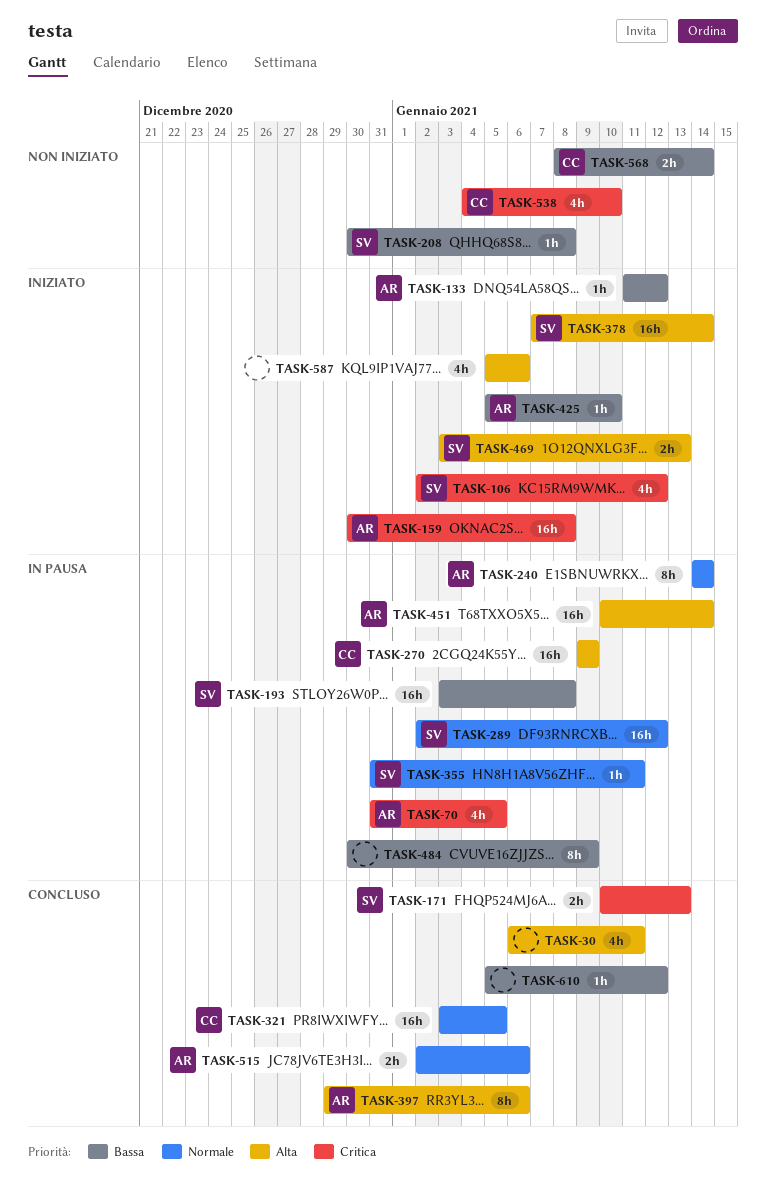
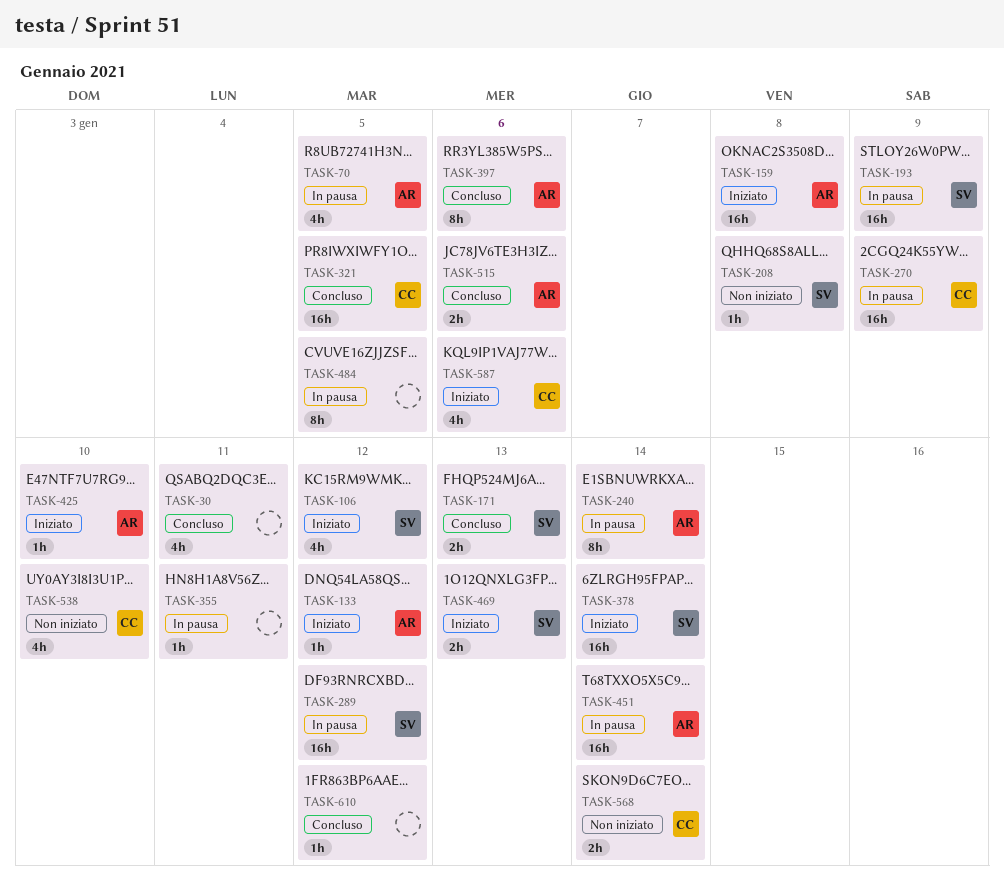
TASK-193, due: Jan 8 -> Jan 9
TASK-355, owner: SV -> none
TASK-484, due: Jan 9 -> Jan 5
TASK-587, owner: none -> CC

